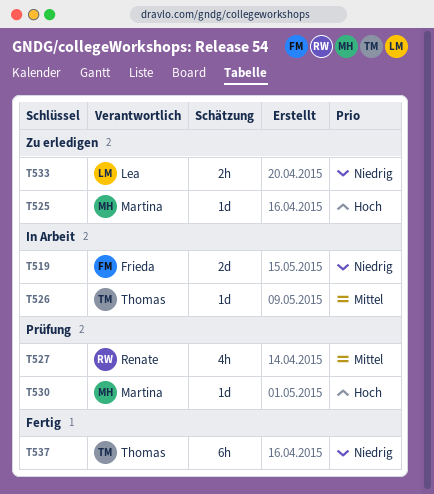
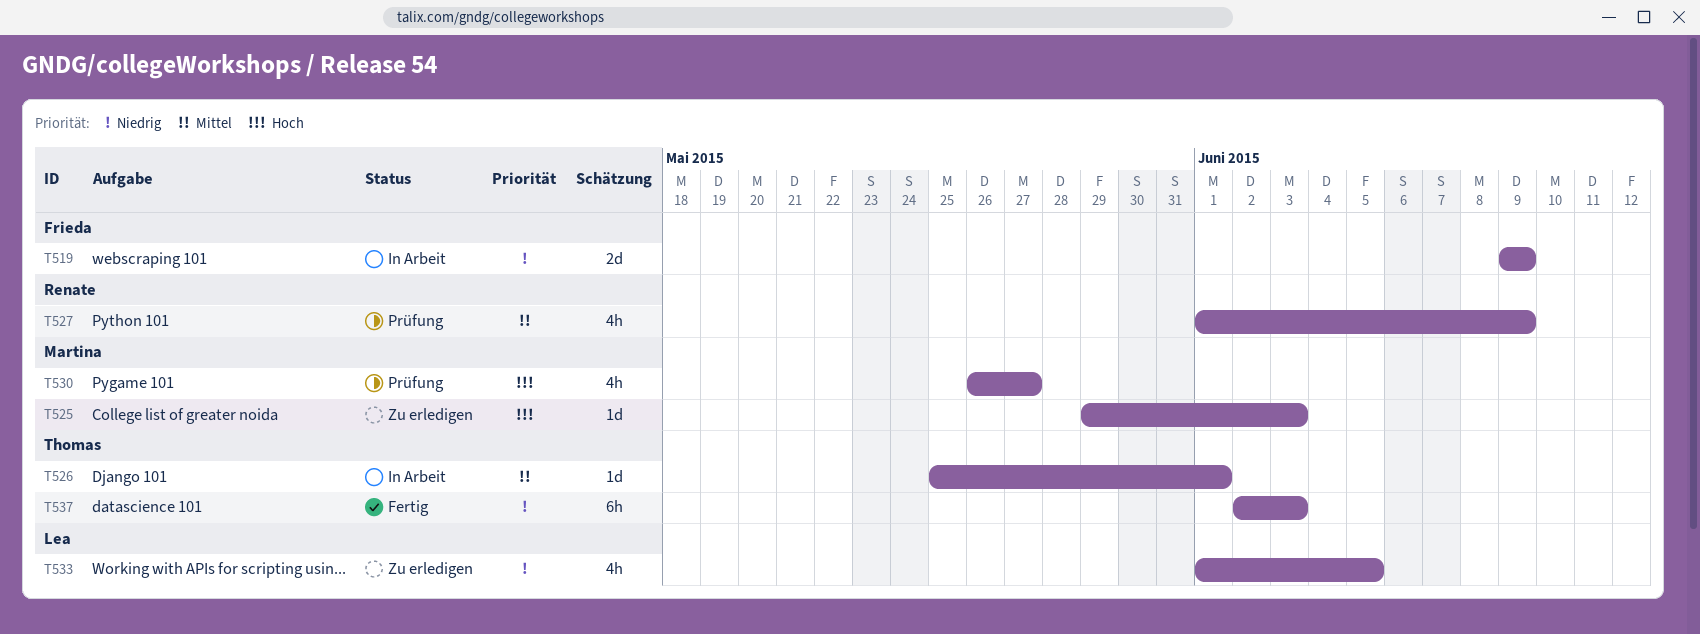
T530, estimate: 1d -> 4h
T533, estimate: 2h -> 4h

